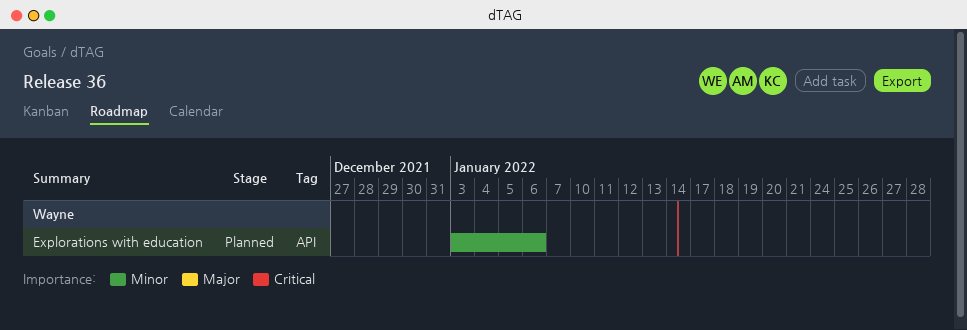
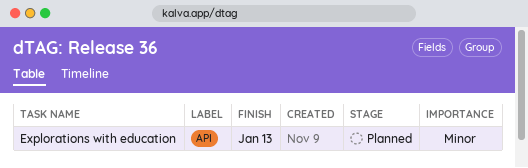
Explorations with education, due: Jan 6 -> Jan 13

